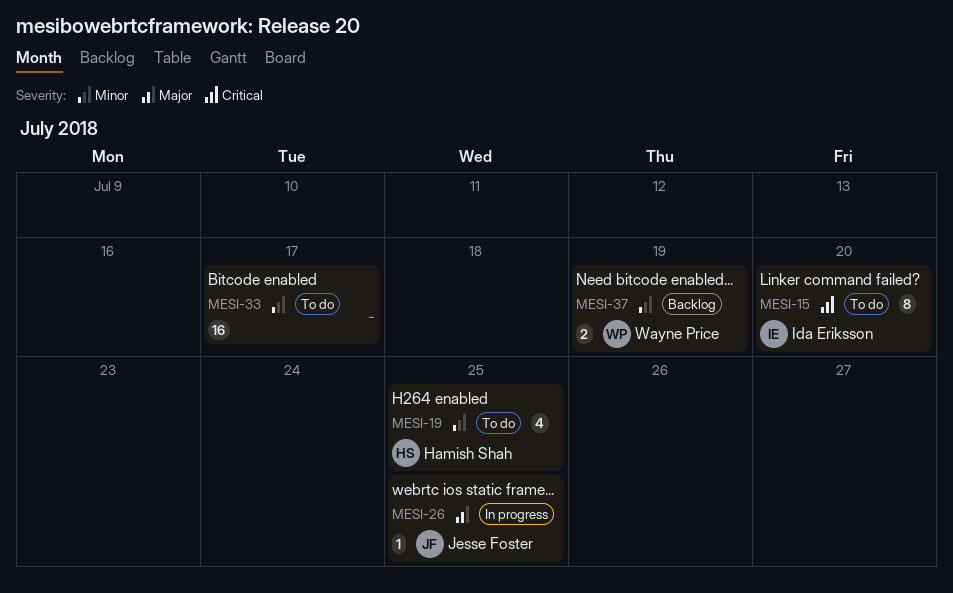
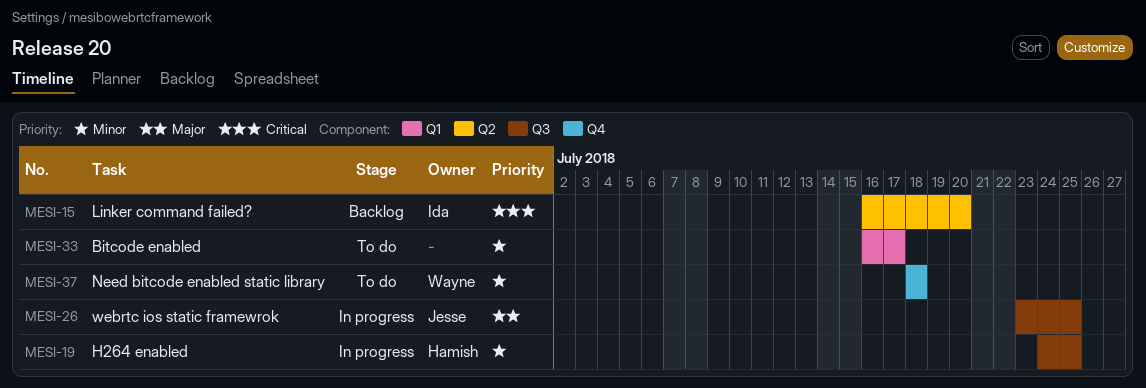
MESI-15, status: To do -> Backlog
MESI-19, status: To do -> In progress
MESI-37, status: Backlog -> To do
MESI-37, due: Jul 19 -> Jul 18

